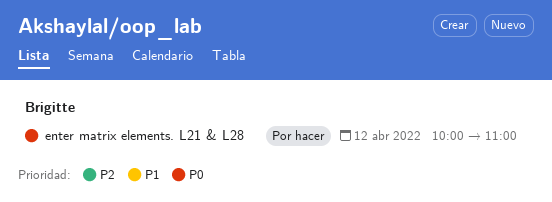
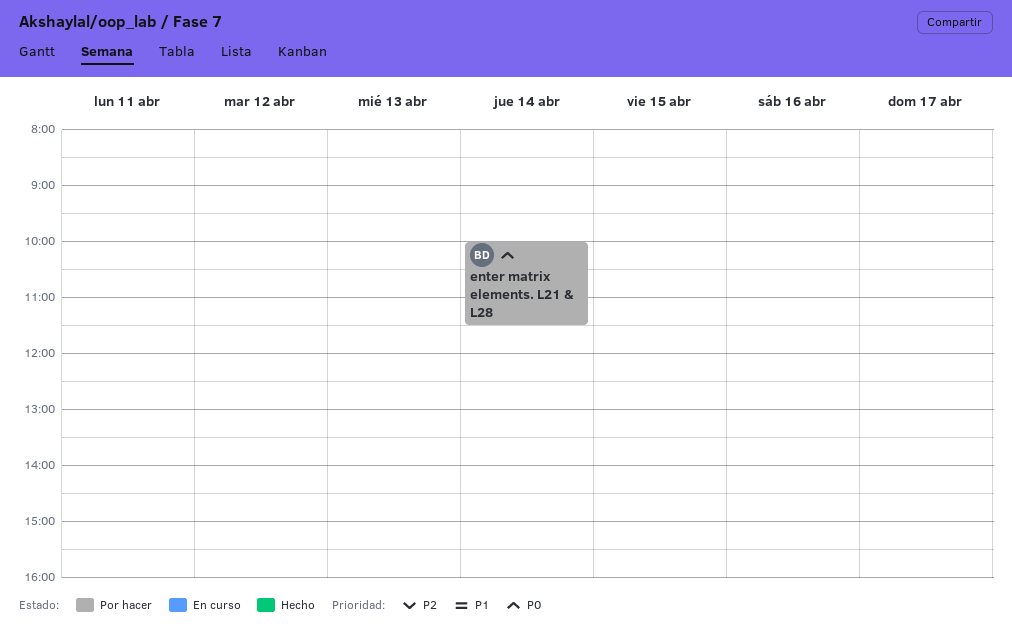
enter matrix elements. L21 & L28, day: Apr 12 -> Apr 14
enter matrix elements. L21 & L28, ends: 11:00 -> 11:30

